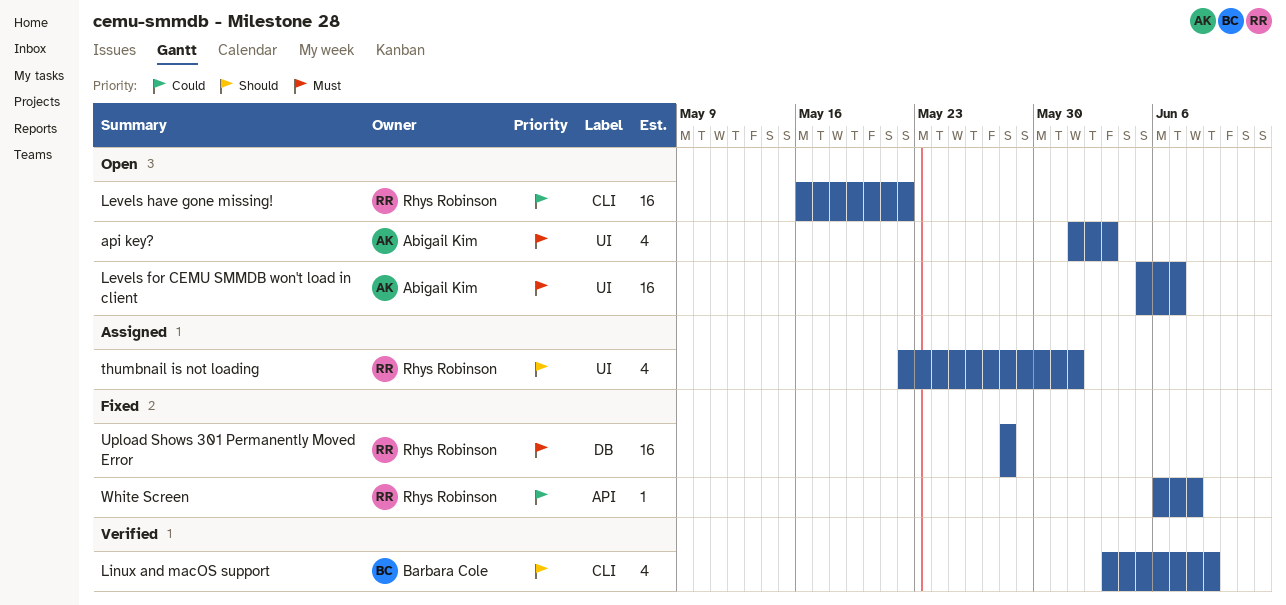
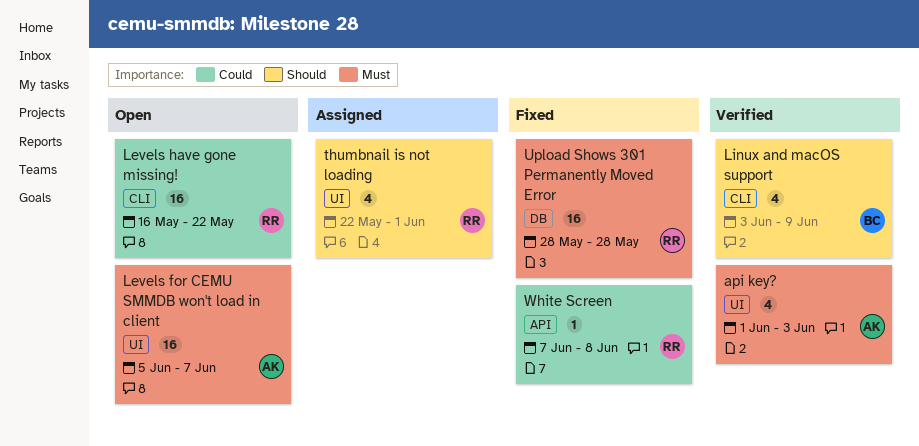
api key?, status: Open -> Verified
White Screen, start: Jun 6 -> Jun 7

